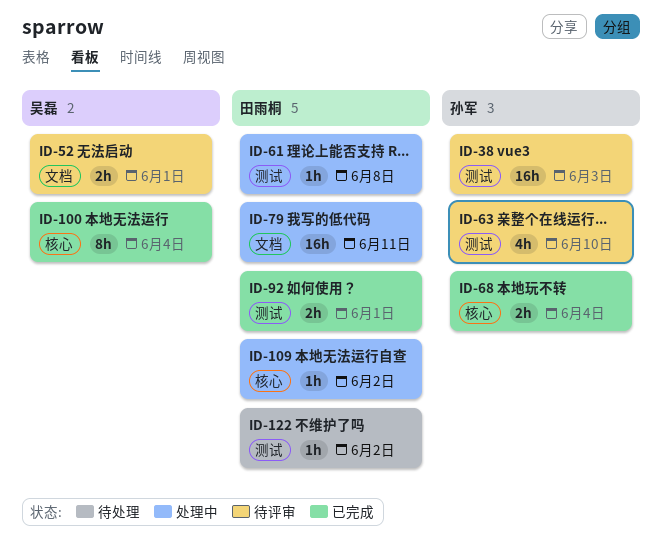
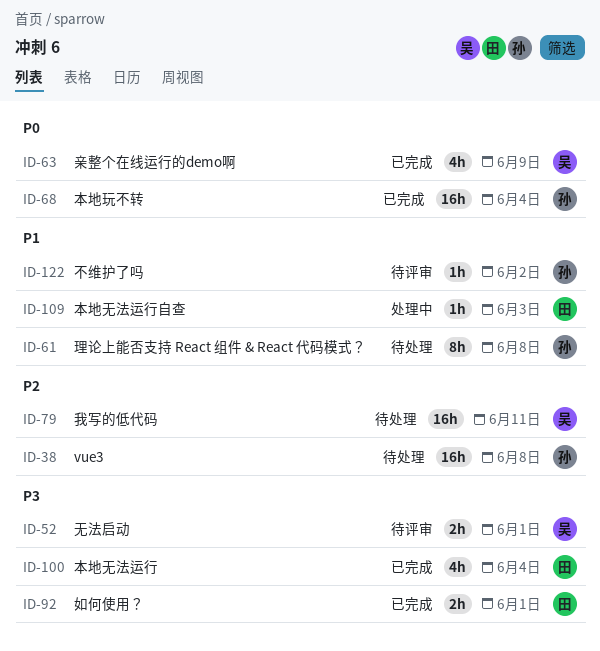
ID-38, status: 待评审 -> 待处理
ID-38, due: Jun 3 -> Jun 8
ID-61, status: 处理中 -> 待处理
ID-61, owner: 田雨桐 -> 孙军
ID-61, estimate: 1h -> 8h
ID-63, status: 待评审 -> 已完成
ID-63, owner: 孙军 -> 吴磊
ID-63, due: Jun 10 -> Jun 9
ID-68, estimate: 2h -> 16h
ID-79, status: 处理中 -> 待处理
ID-79, owner: 田雨桐 -> 吴磊
ID-100, owner: 吴磊 -> 田雨桐
ID-100, estimate: 8h -> 4h
ID-109, due: Jun 2 -> Jun 3
ID-122, status: 待处理 -> 待评审
ID-122, owner: 田雨桐 -> 孙军

